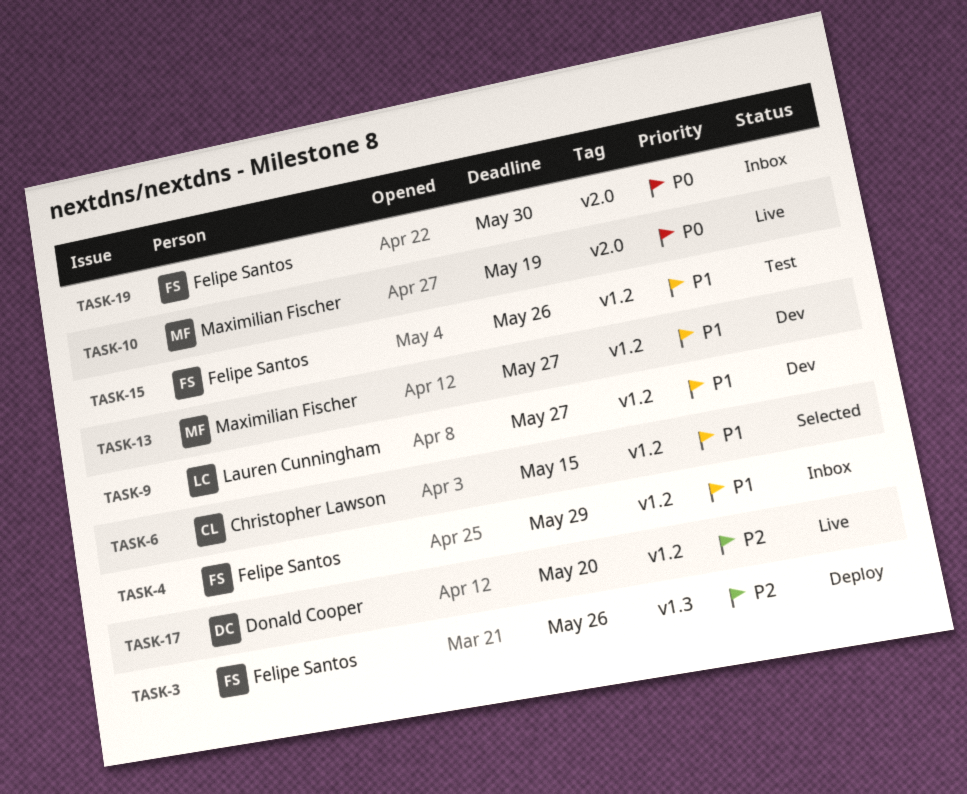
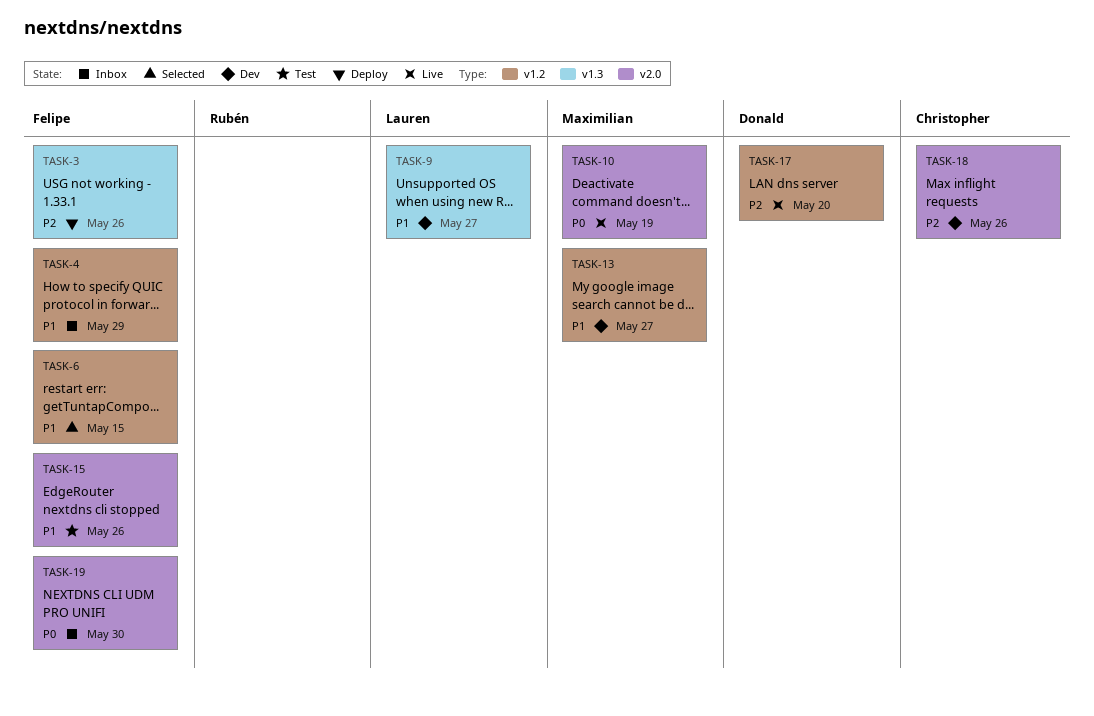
TASK-6, owner: Christopher Lawson -> Felipe Santos
TASK-9, label: v1.2 -> v1.3
TASK-15, label: v1.2 -> v2.0
TASK-18: none -> present

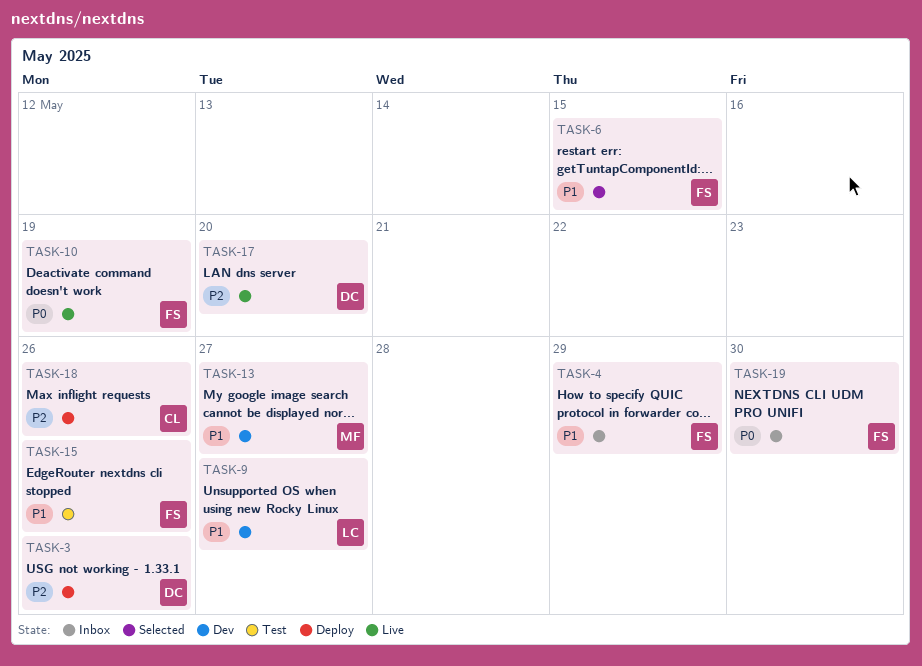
TASK-3, owner: Felipe -> Donald
TASK-10, owner: Maximilian -> Felipe
TASK-18, status: Dev -> Deploy

